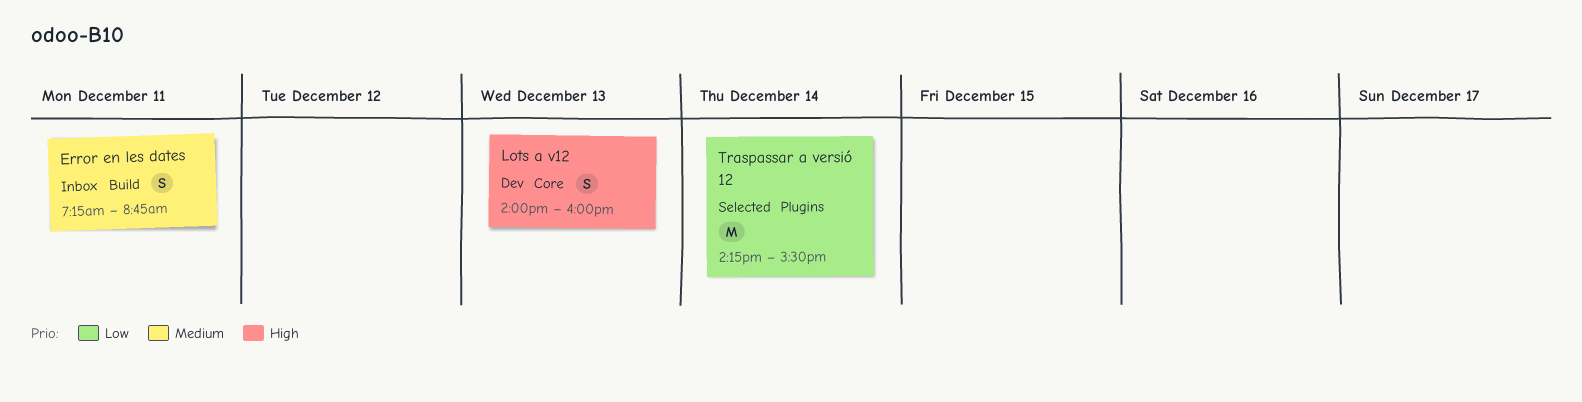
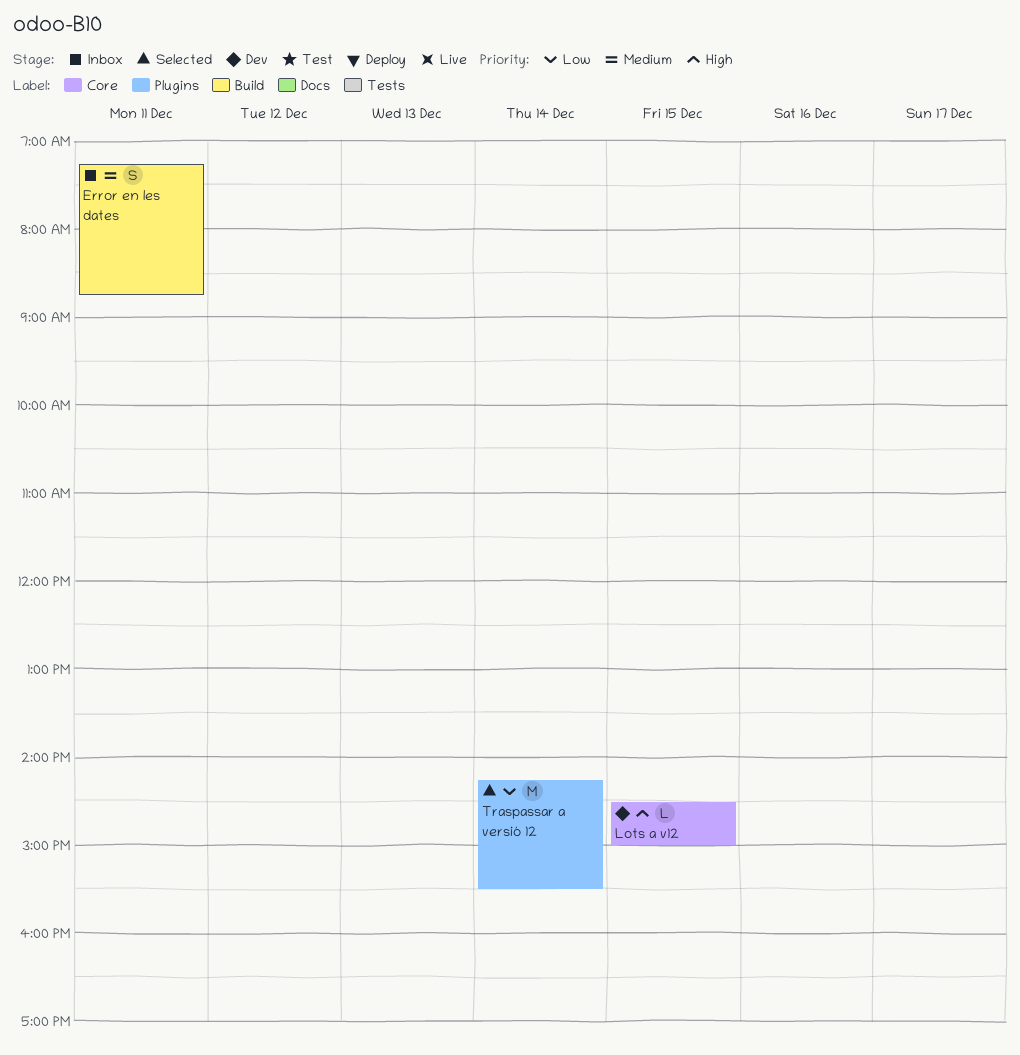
Lots a v12, estimate: S -> L
Lots a v12, day: Dec 13 -> Dec 15
Lots a v12, begins: 14:00 -> 14:30
Lots a v12, ends: 16:00 -> 15:00

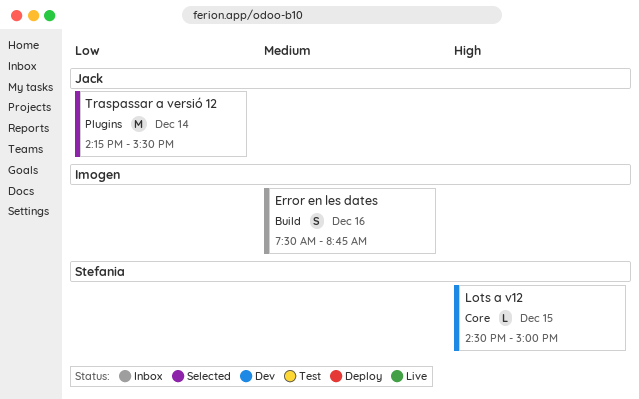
Error en les dates, day: Dec 11 -> Dec 16
Error en les dates, begins: 07:15 -> 07:30

